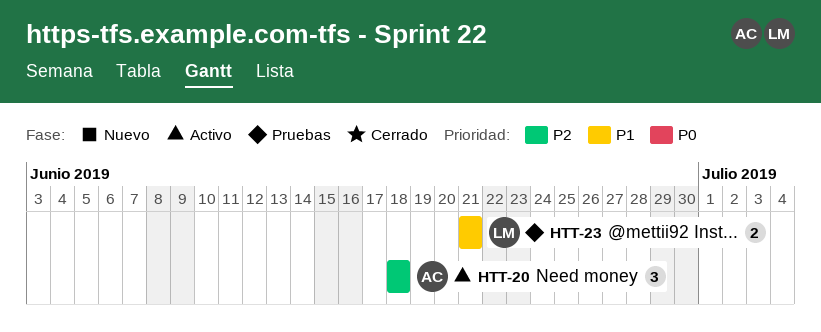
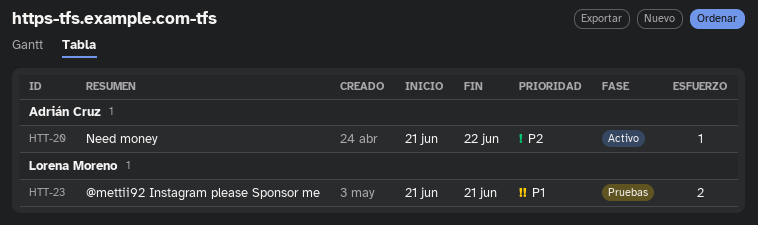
HTT-20, estimate: 3 -> 1
HTT-20, start: Jun 18 -> Jun 21
HTT-20, due: Jun 18 -> Jun 22

